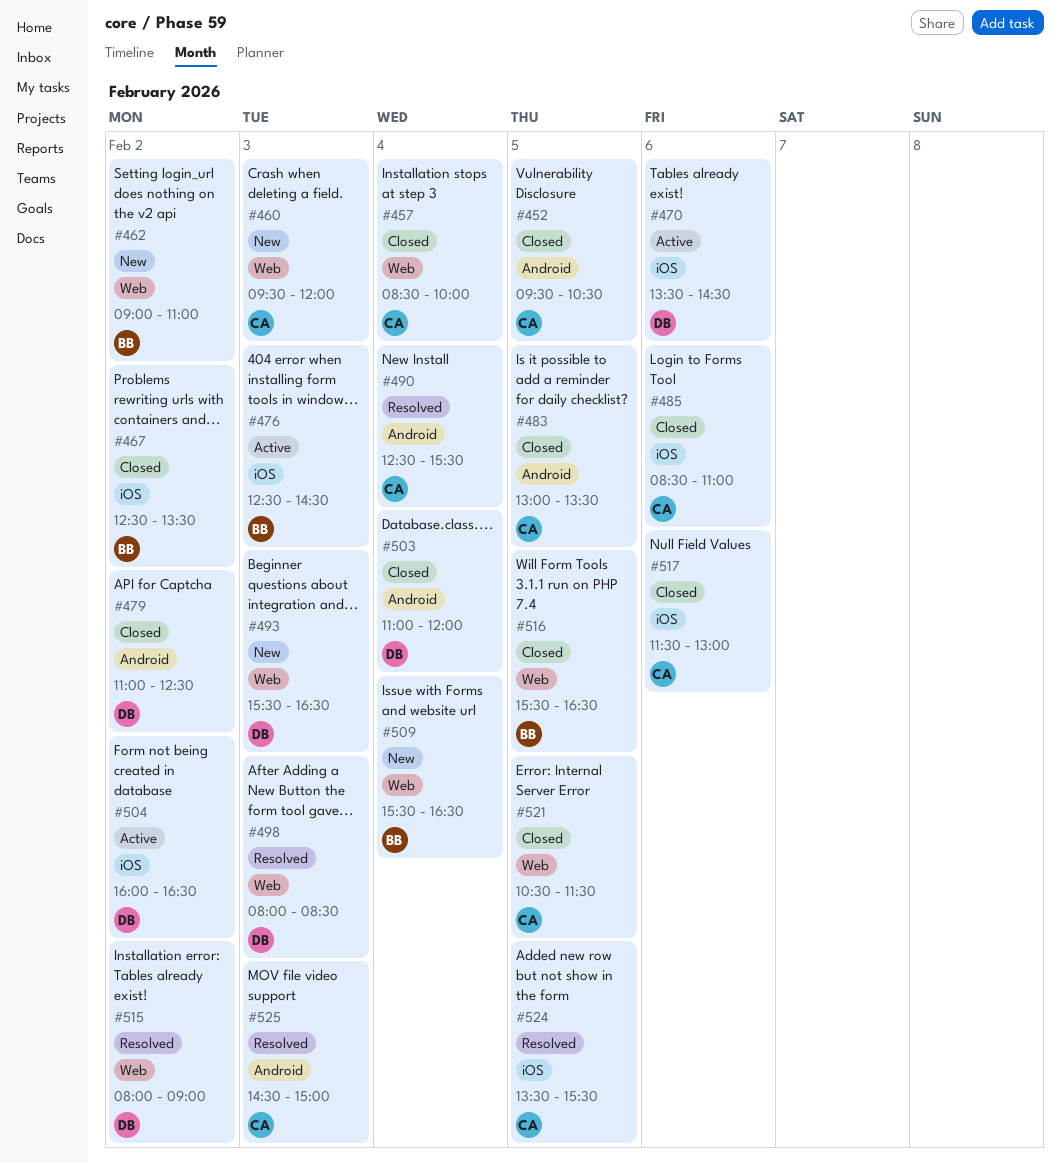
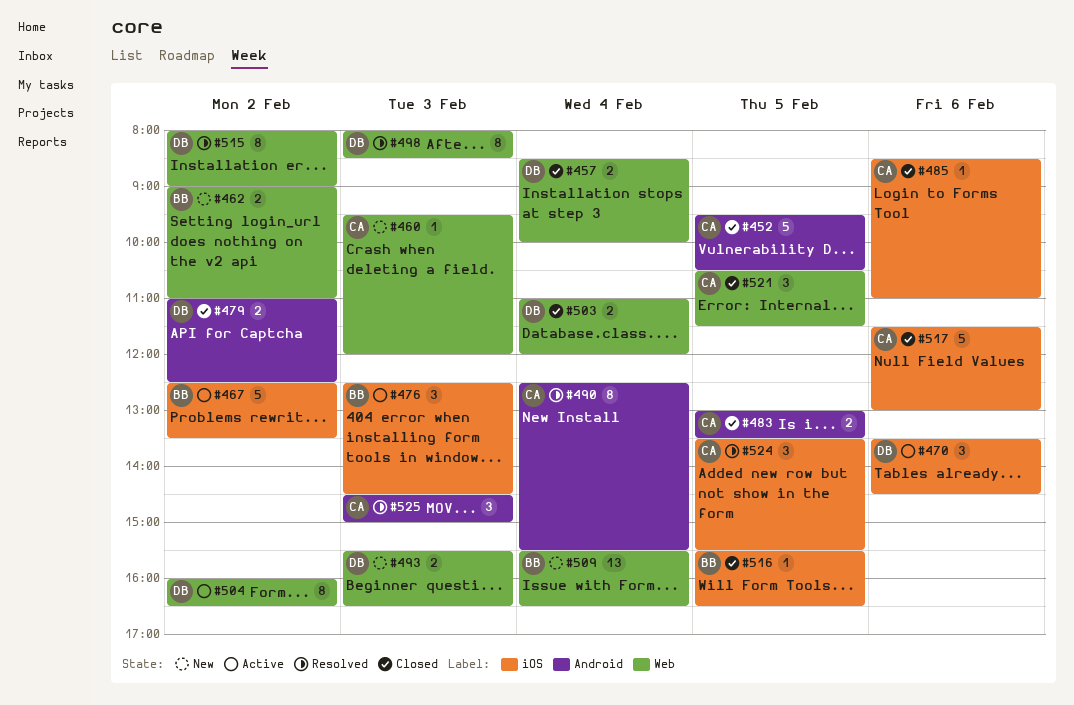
#457, owner: CA -> DB
#467, status: Closed -> Active
#503, label: Android -> Web
#504, label: iOS -> Web
#516, label: Web -> iOS

